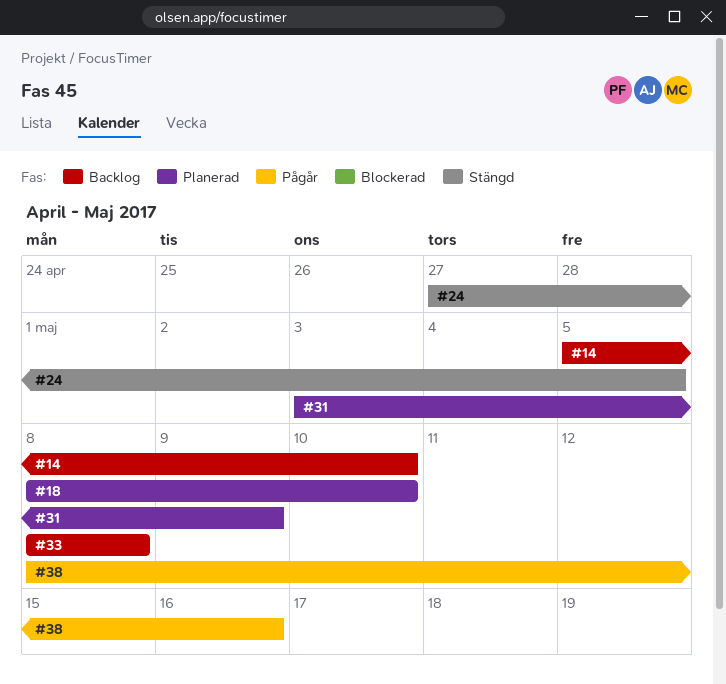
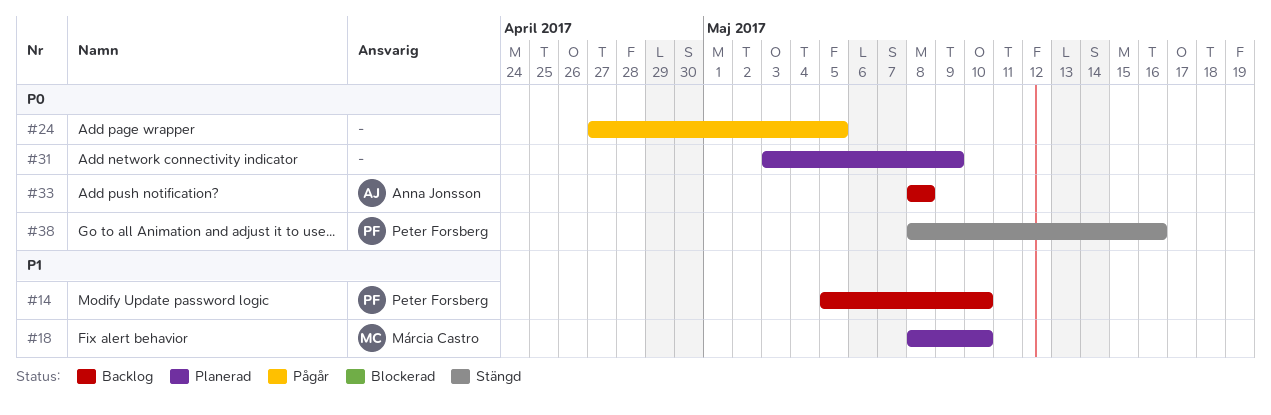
#24, status: Stängd -> Pågår
#38, status: Pågår -> Stängd

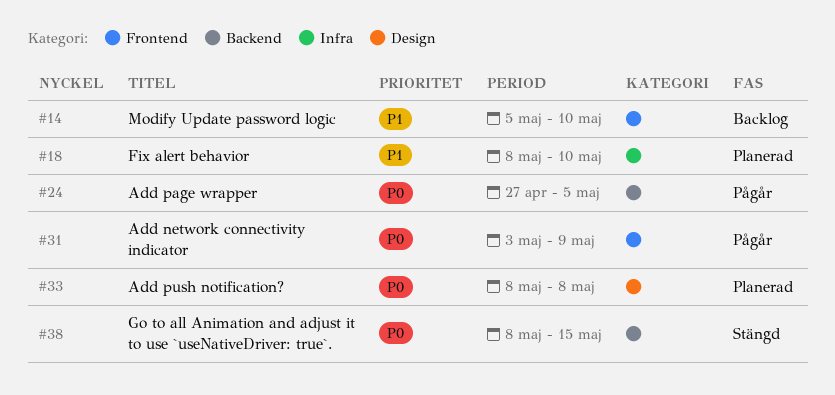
#31, status: Planerad -> Pågår
#33, status: Backlog -> Planerad
#38, due: May 16 -> May 15

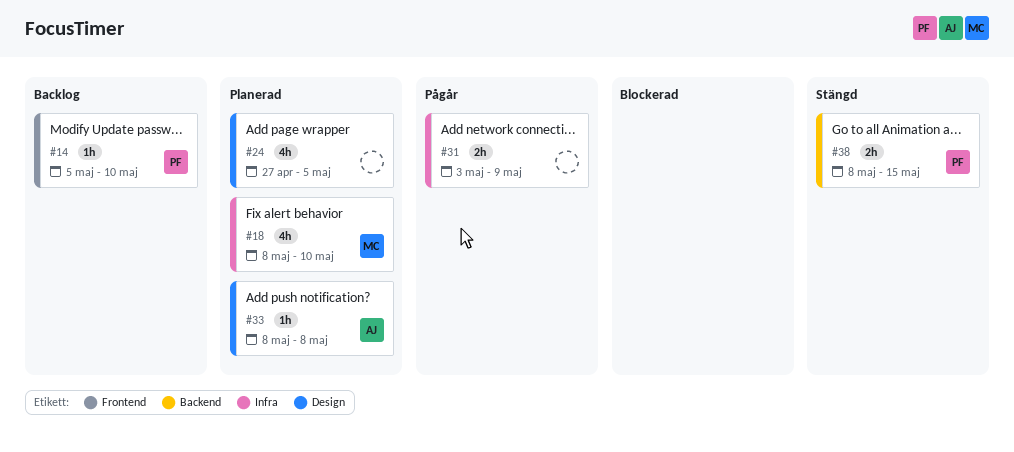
#24, status: Pågår -> Planerad
#24, label: Backend -> Design
#31, label: Frontend -> Infra

